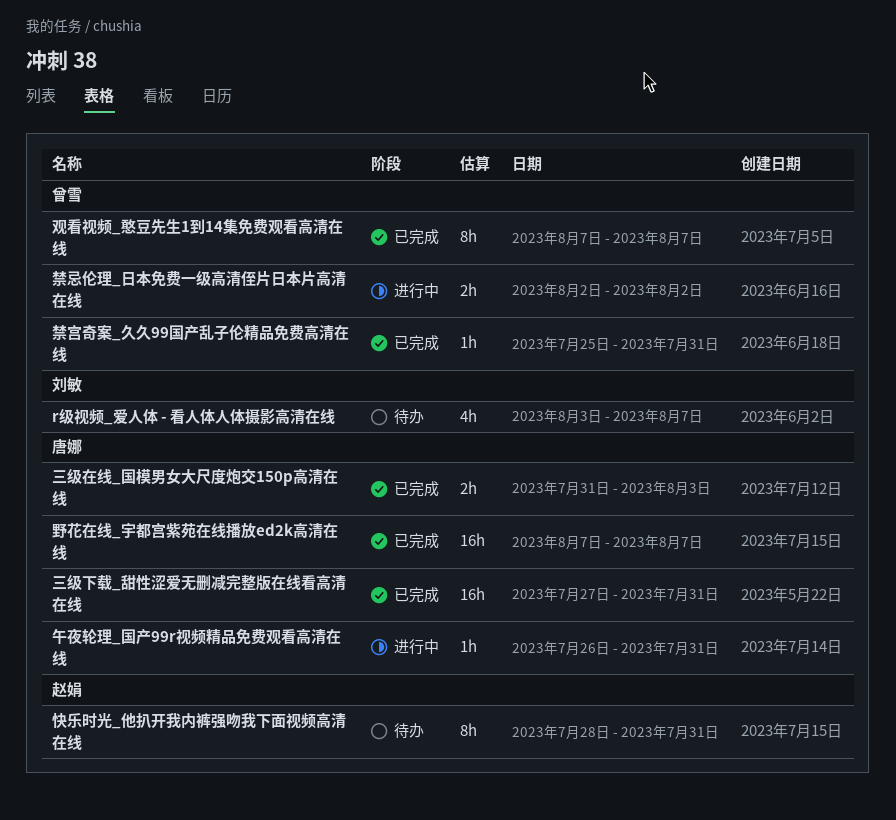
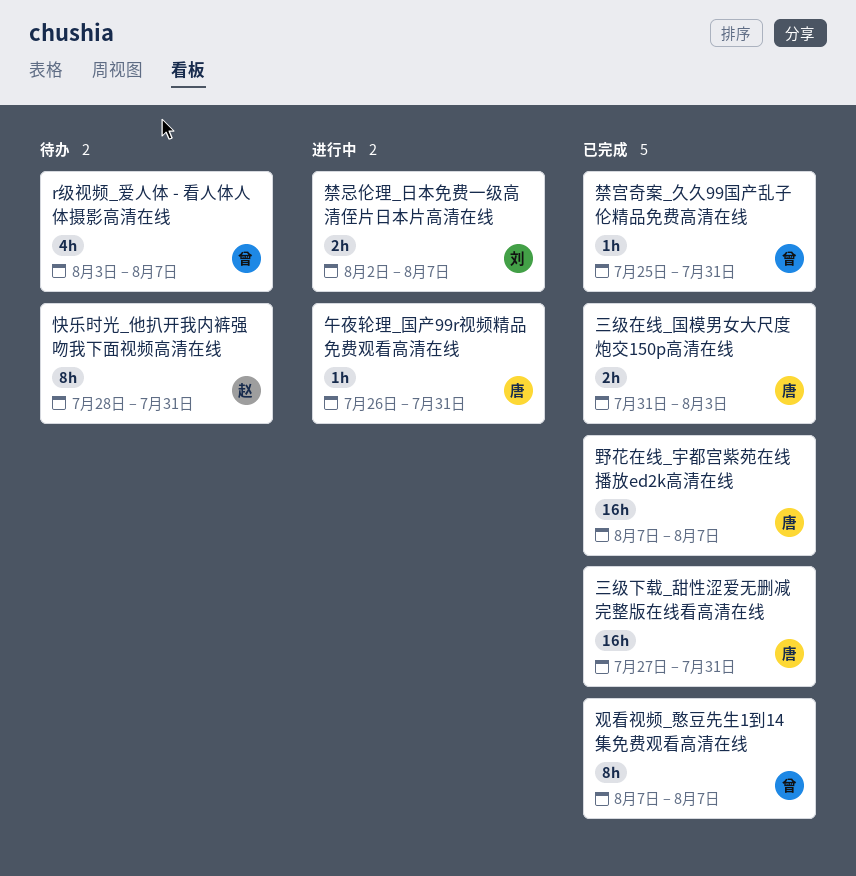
r级视频_爱人体 - 看人体人体摄影高清在线, owner: 刘敏 -> 曾雪
禁忌伦理_日本免费一级高清侄片日本片高清在线, owner: 曾雪 -> 刘敏
禁忌伦理_日本免费一级高清侄片日本片高清在线, due: Aug 2 -> Aug 7

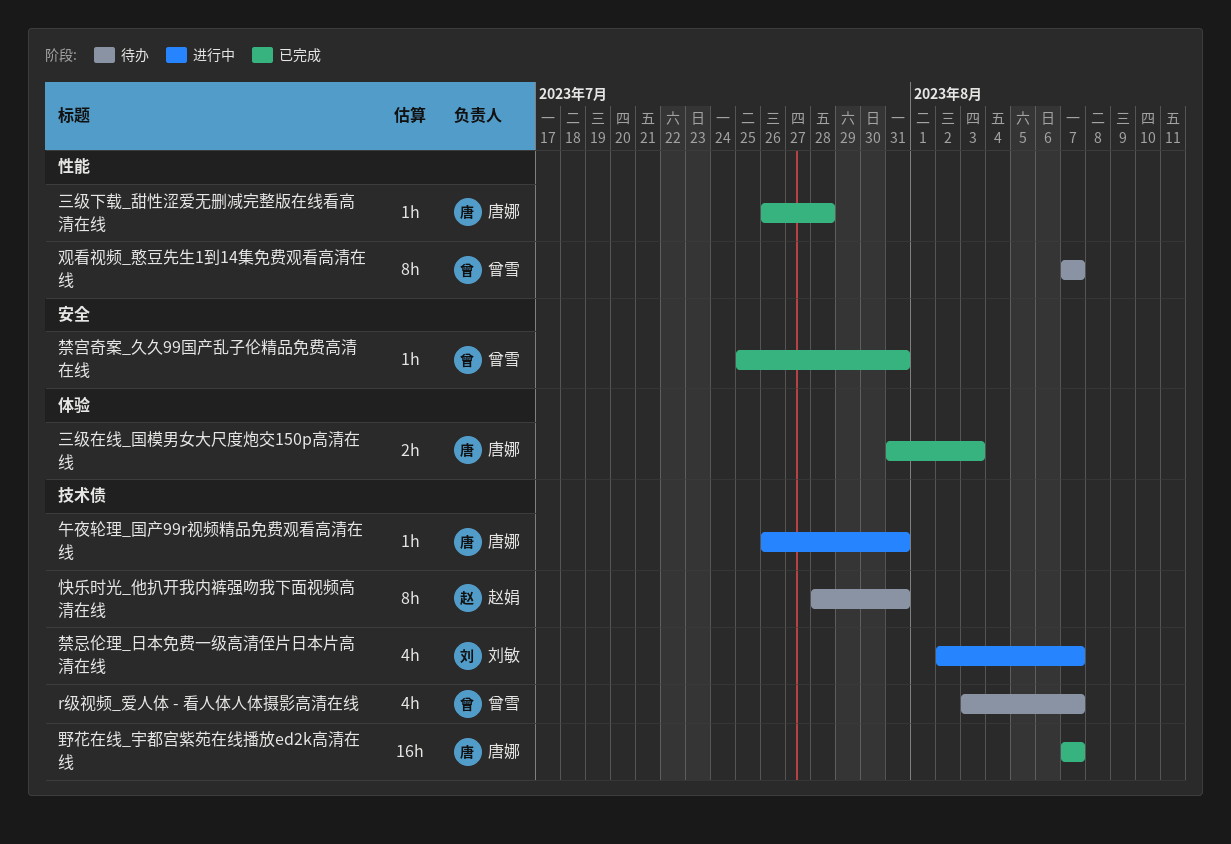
三级下载_甜性涩爱无删减完整版在线看高清在线, estimate: 16h -> 1h
三级下载_甜性涩爱无删减完整版在线看高清在线, start: Jul 27 -> Jul 26
三级下载_甜性涩爱无删减完整版在线看高清在线, due: Jul 31 -> Jul 28
禁忌伦理_日本免费一级高清侄片日本片高清在线, estimate: 2h -> 4h
观看视频_憨豆先生1到14集免费观看高清在线, status: 已完成 -> 待办

